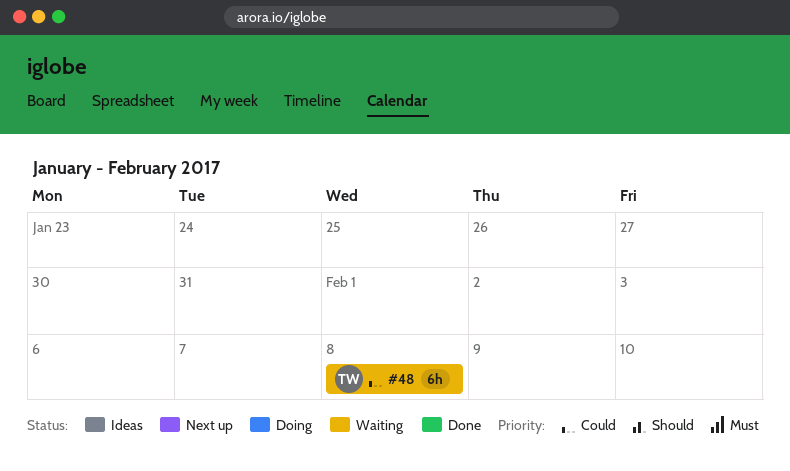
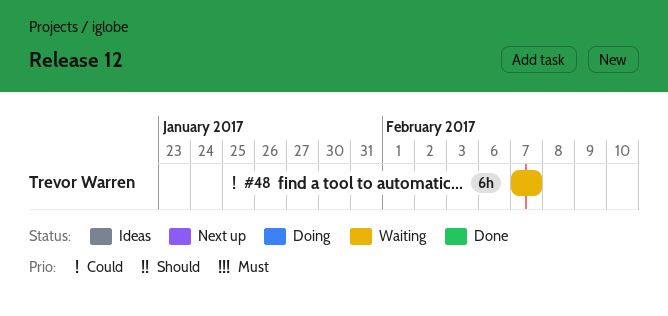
#48, start: Feb 8 -> Feb 7
#48, due: Feb 8 -> Feb 7

